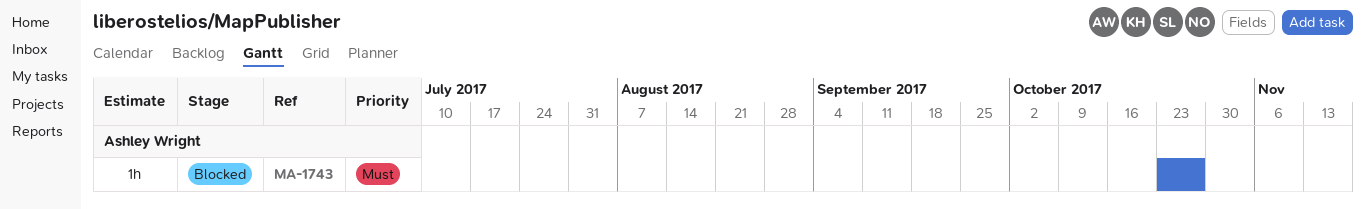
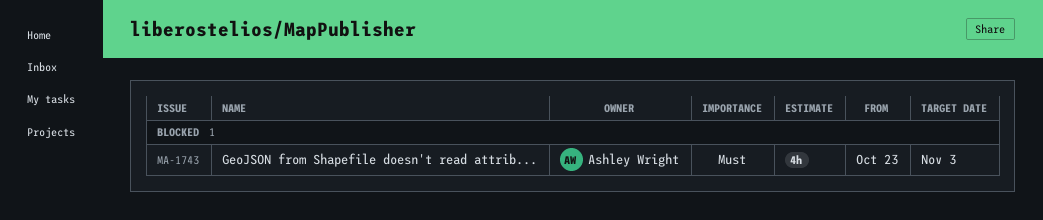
MA-1743, estimate: 1h -> 4h
MA-1743, due: Oct 27 -> Nov 3

